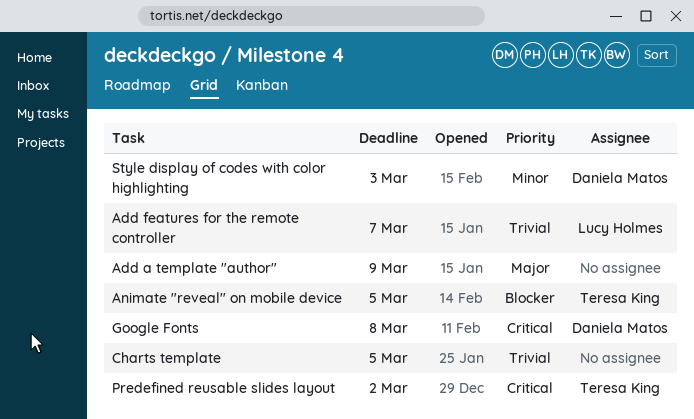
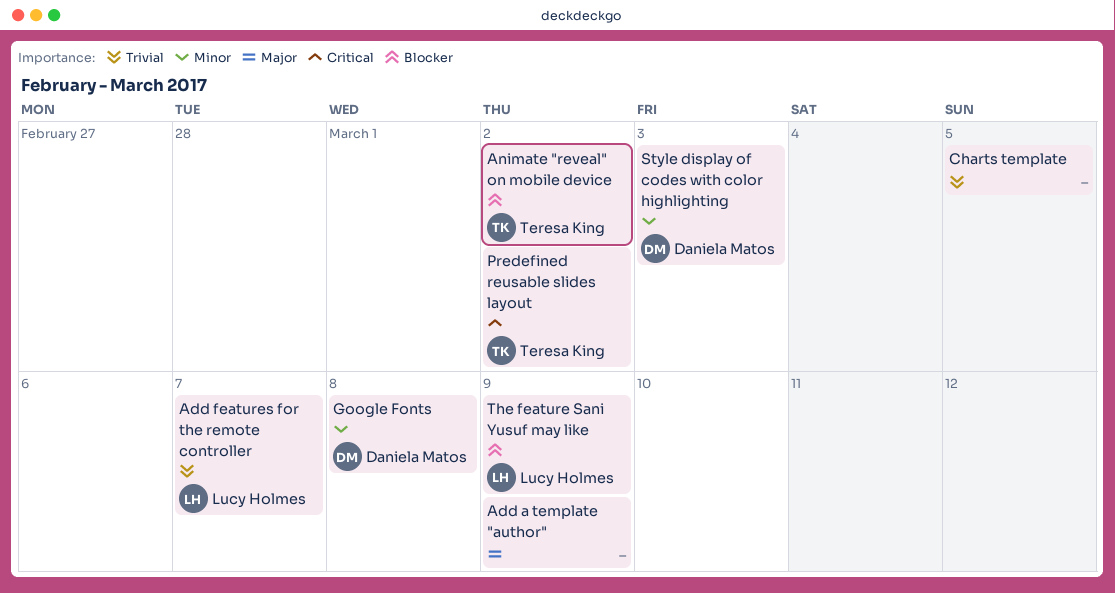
Animate "reveal" on mobile device, due: Mar 5 -> Mar 2
Google Fonts, priority: Critical -> Minor
The feature Sani Yusuf may like: none -> present

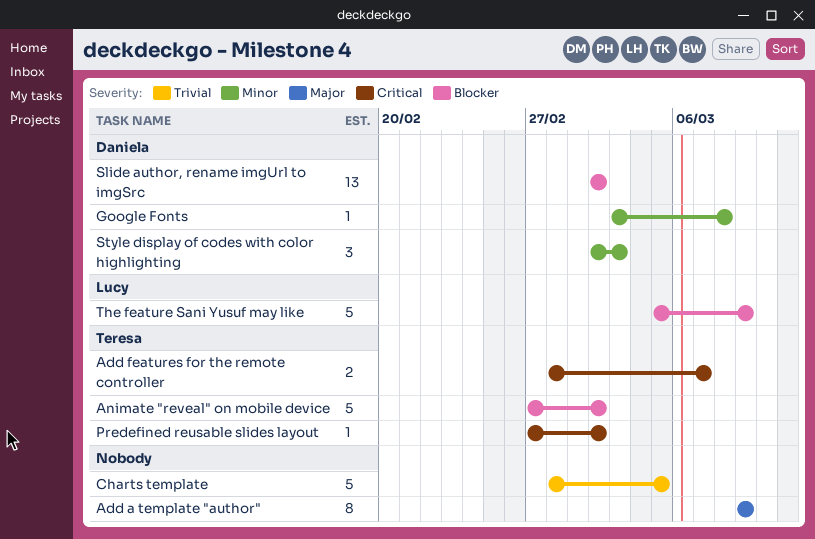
Add features for the remote controller, owner: Lucy Holmes -> Teresa King
Add features for the remote controller, priority: Trivial -> Critical
Slide author, rename imgUrl to imgSrc: none -> present

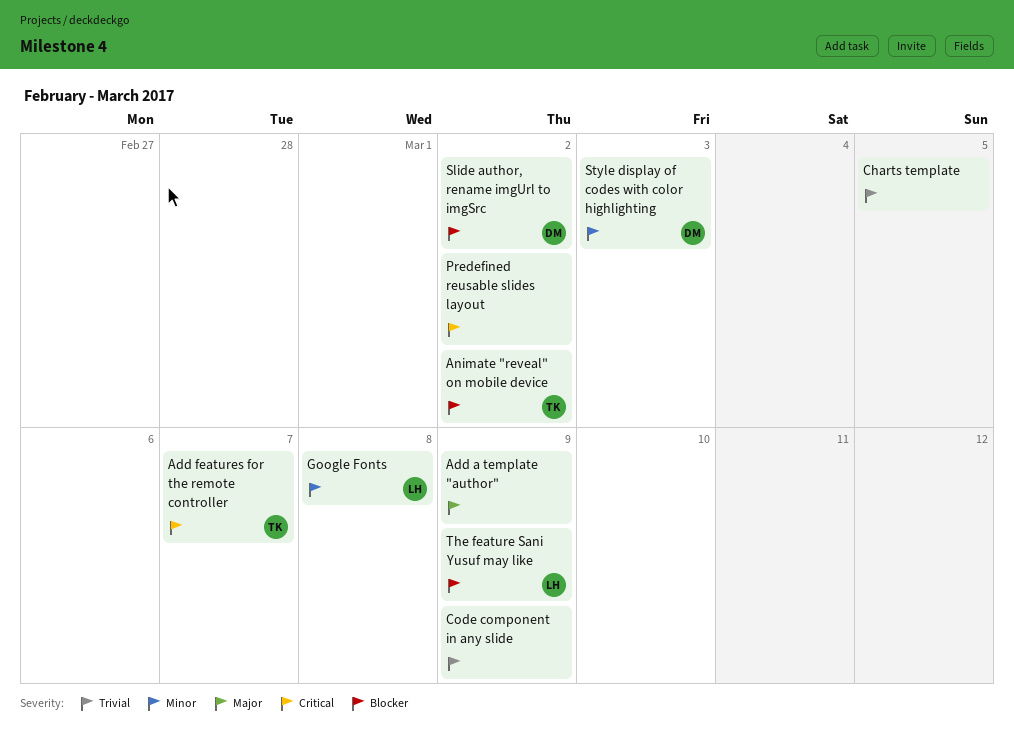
Code component in any slide: none -> present
Google Fonts, owner: Daniela -> Lucy
Predefined reusable slides layout, owner: Teresa -> none

